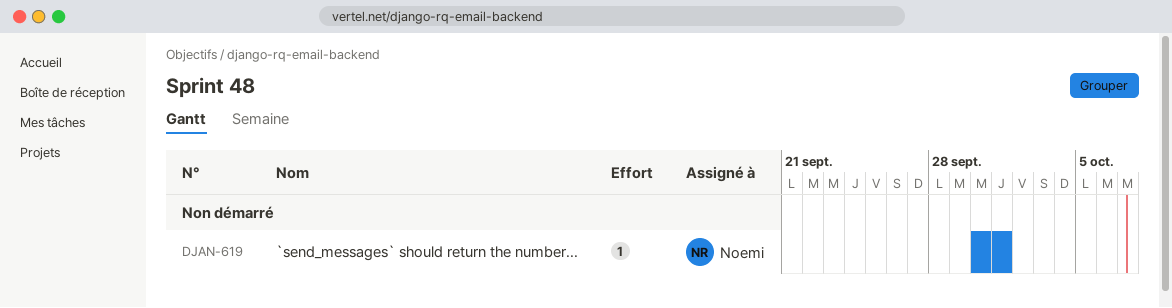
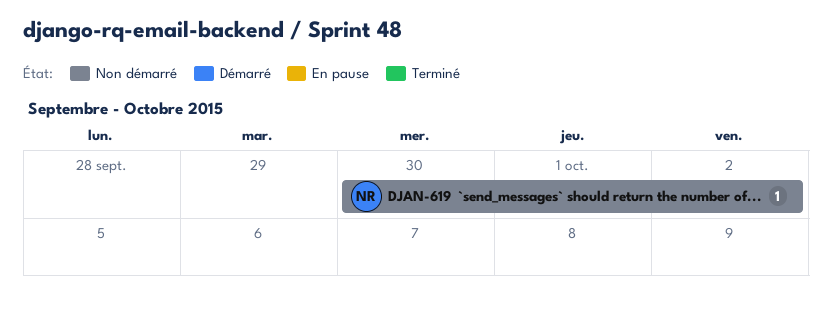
DJAN-619, due: Oct 1 -> Oct 2

